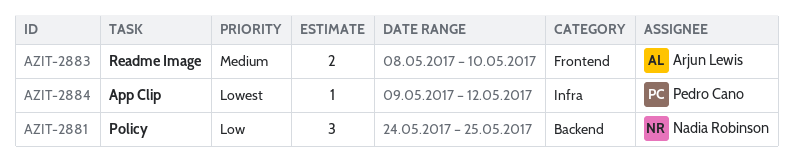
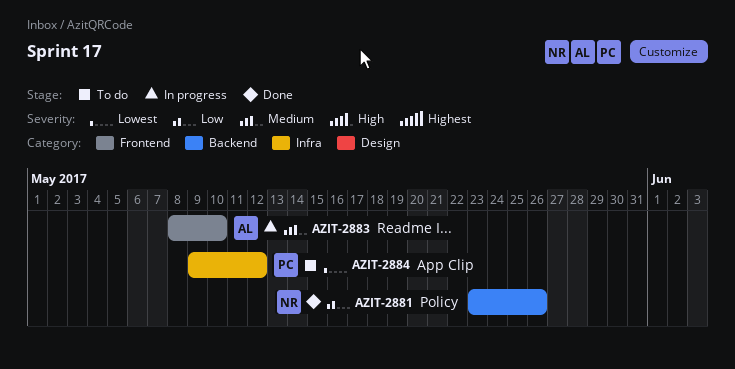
AZIT-2881, start: May 24 -> May 23
AZIT-2881, due: May 25 -> May 26

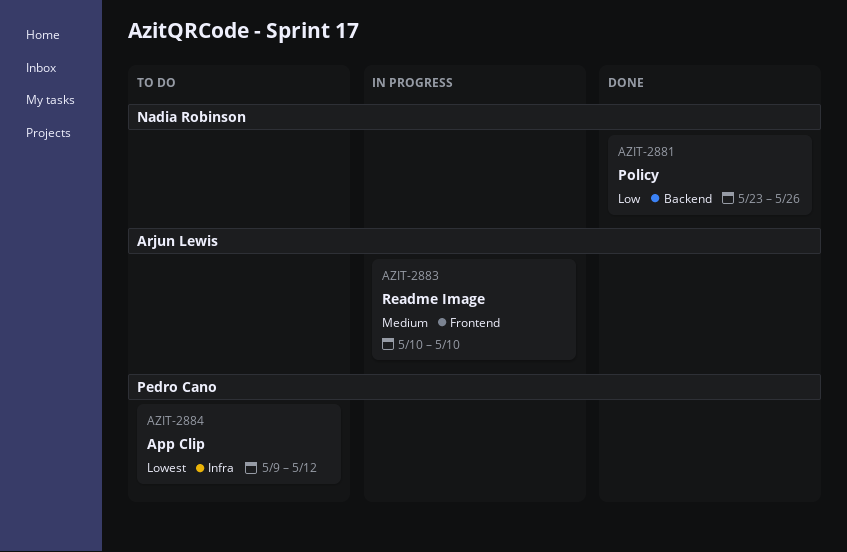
AZIT-2883, start: May 8 -> May 10

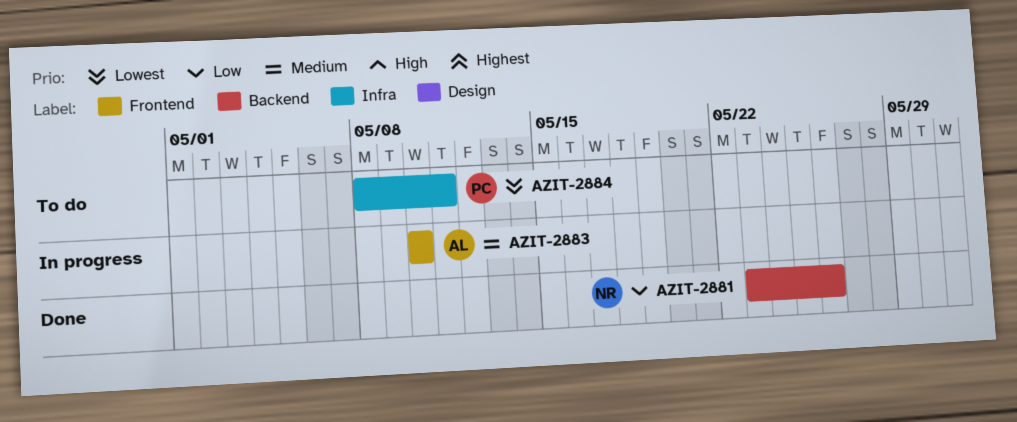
AZIT-2884, start: May 9 -> May 8
AZIT-2884, due: May 12 -> May 11

